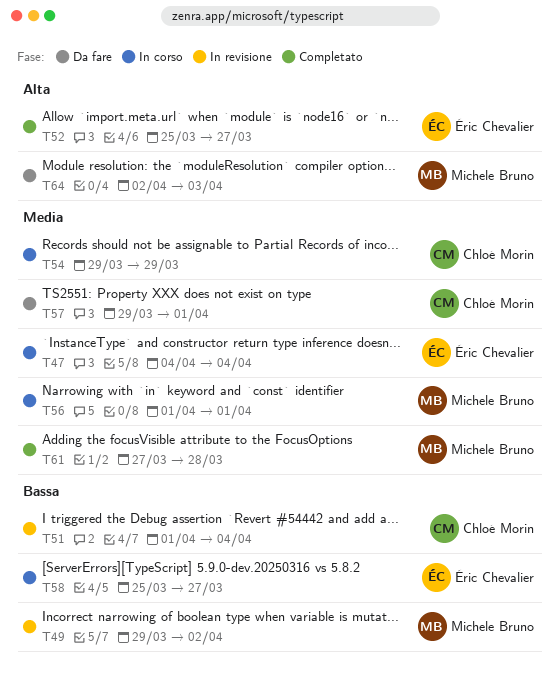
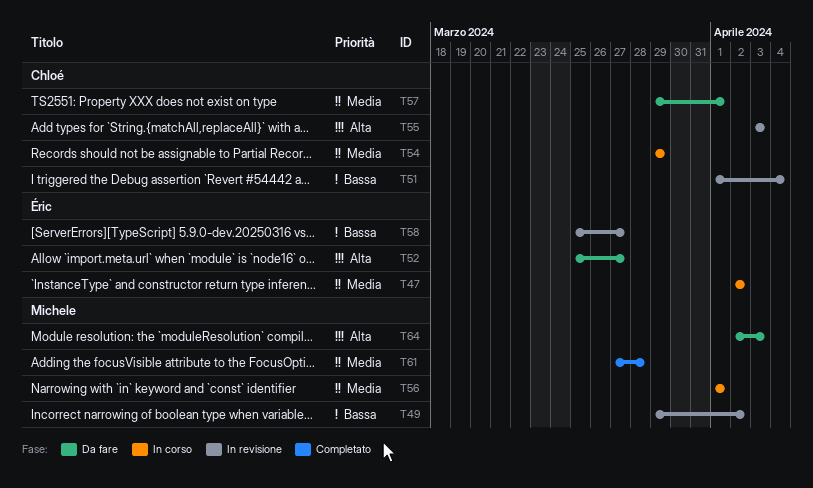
T47, start: Apr 4 -> Apr 2
T47, due: Apr 4 -> Apr 2
T52, status: Completato -> Da fare
T55: none -> present
T58, status: In corso -> In revisione

